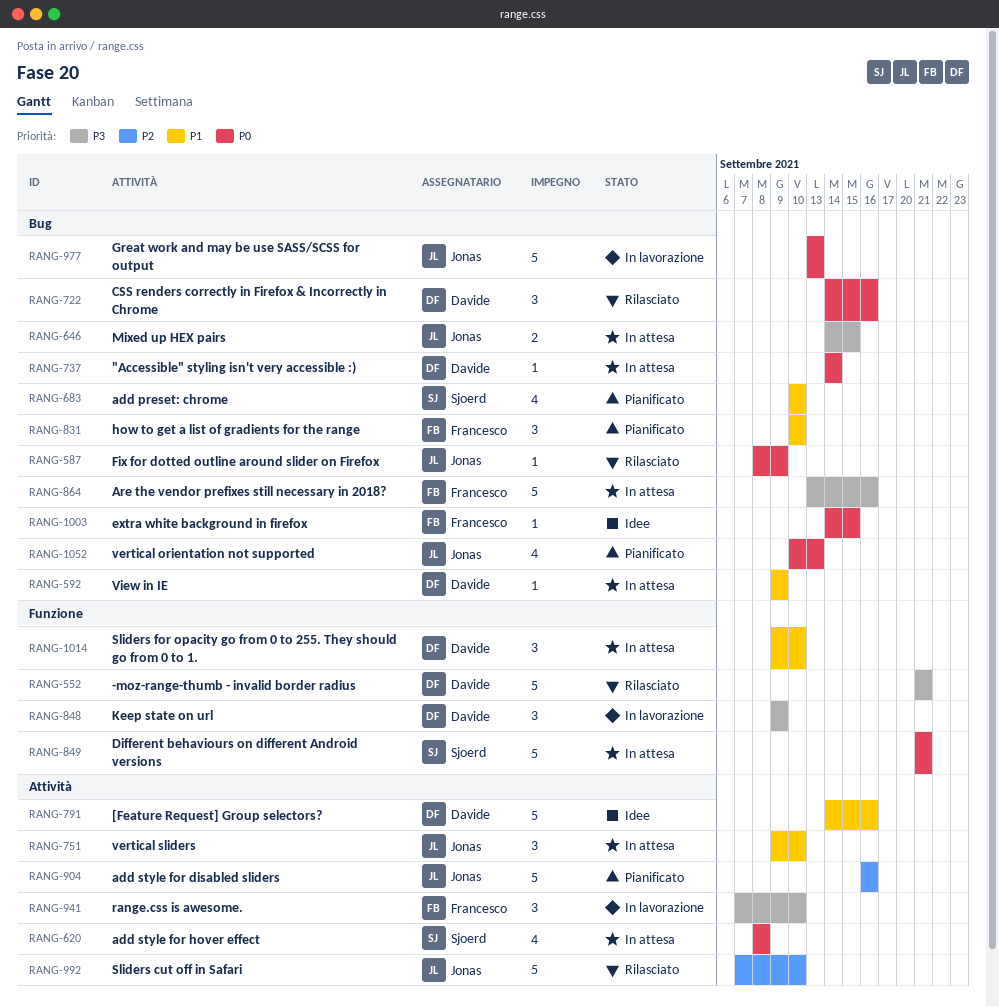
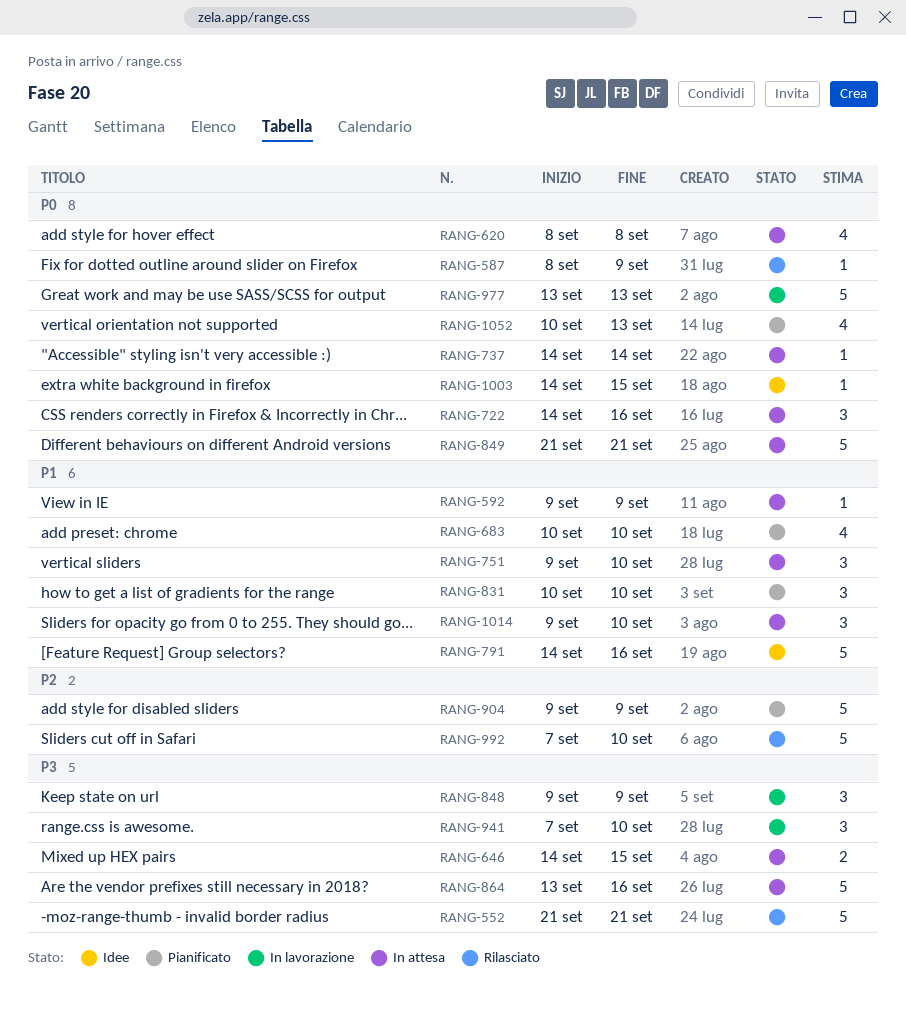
RANG-722, status: Rilasciato -> In attesa
RANG-904, start: Sep 16 -> Sep 9
RANG-904, due: Sep 16 -> Sep 9

